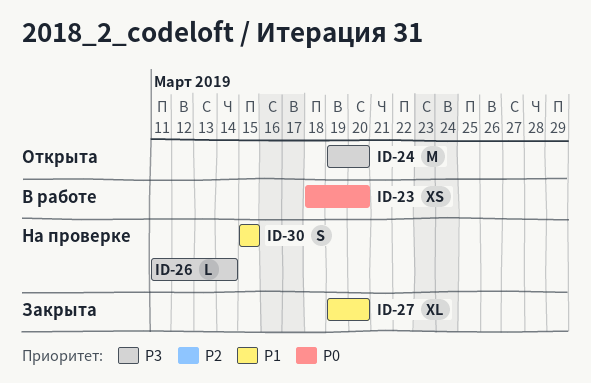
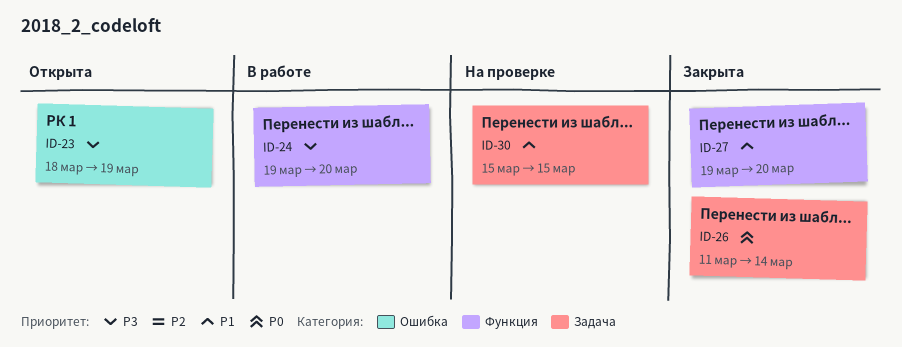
ID-23, status: В работе -> Открыта
ID-23, priority: P0 -> P3
ID-23, due: Mar 20 -> Mar 19
ID-24, status: Открыта -> В работе
ID-26, status: На проверке -> Закрыта
ID-26, priority: P3 -> P0

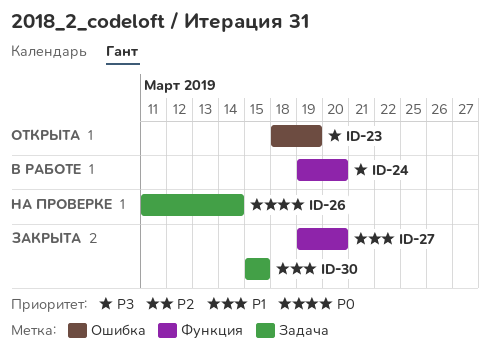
ID-26, status: Закрыта -> На проверке
ID-30, status: На проверке -> Закрыта

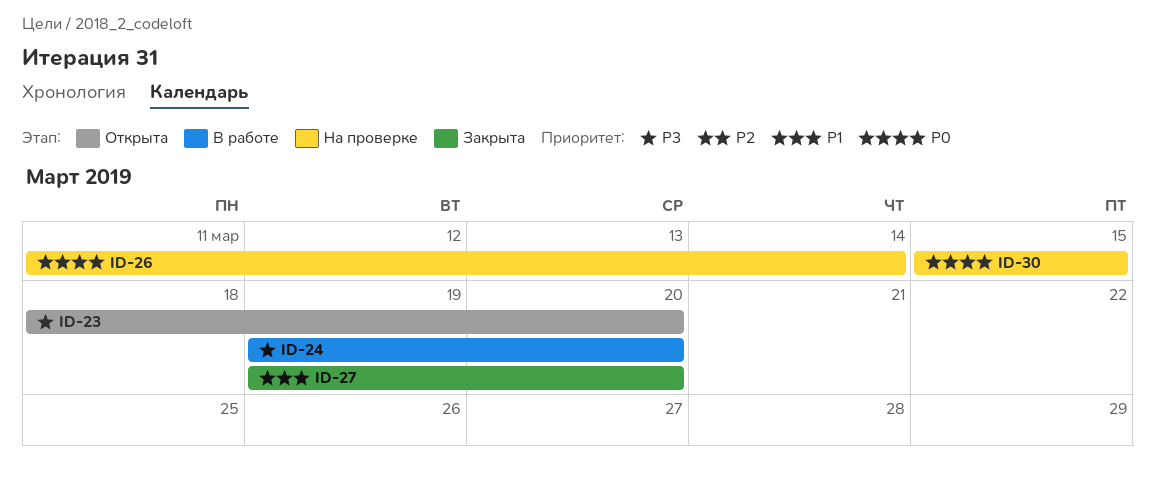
ID-23, due: Mar 19 -> Mar 20
ID-30, status: Закрыта -> На проверке
ID-30, priority: P1 -> P0

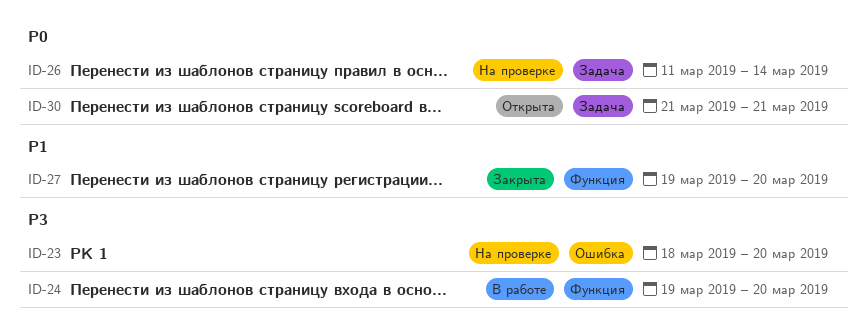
ID-23, status: Открыта -> На проверке
ID-30, status: На проверке -> Открыта
ID-30, start: Mar 15 -> Mar 21
ID-30, due: Mar 15 -> Mar 21

